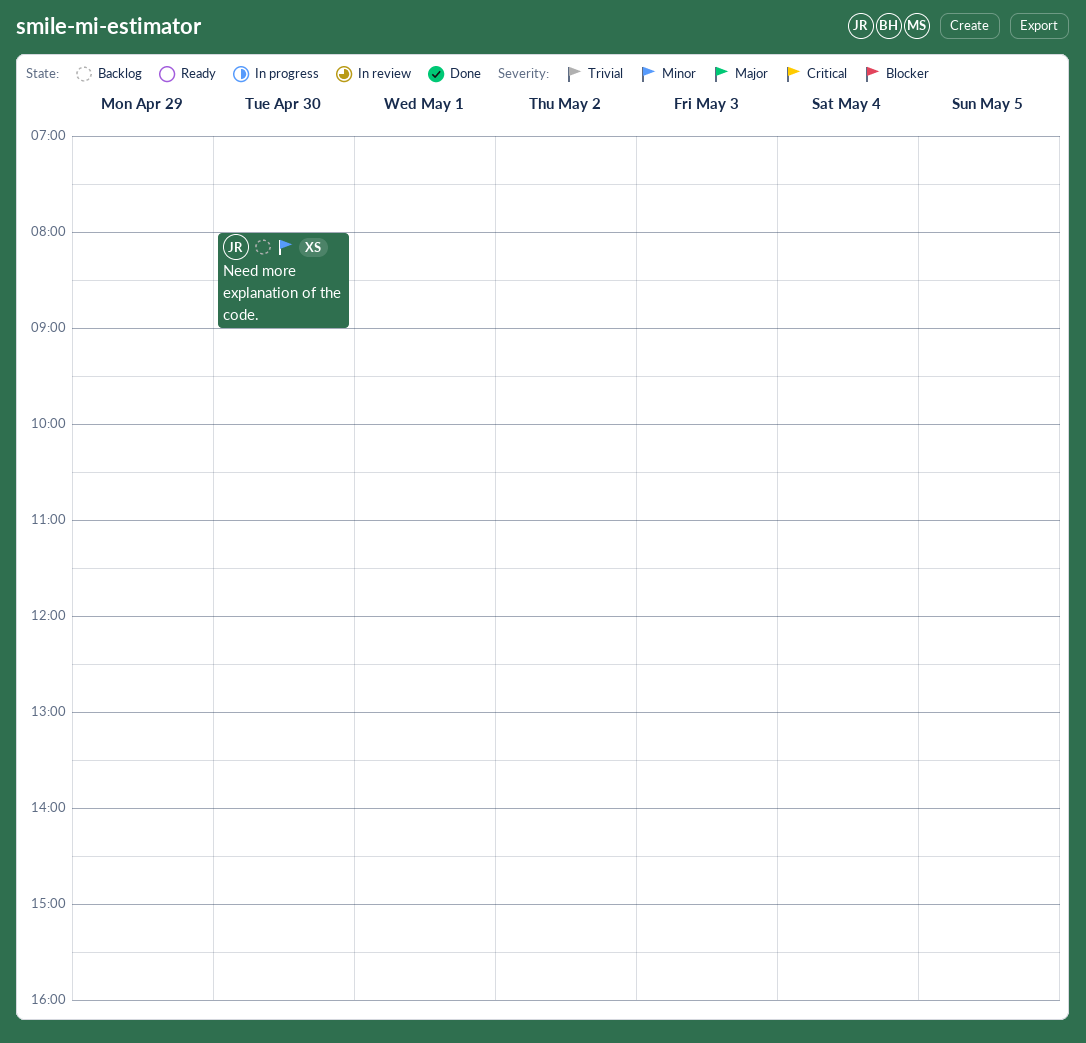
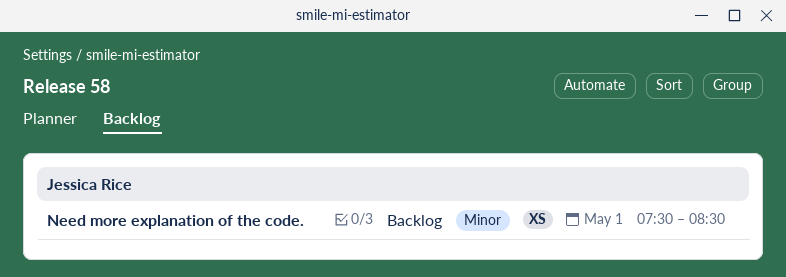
Need more explanation of the code., day: Apr 30 -> May 1
Need more explanation of the code., begins: 08:00 -> 07:30
Need more explanation of the code., ends: 09:00 -> 08:30

